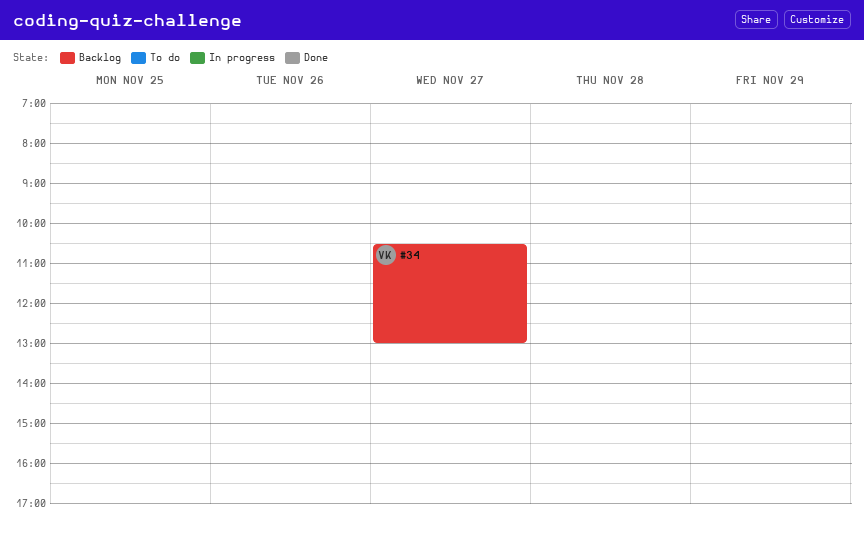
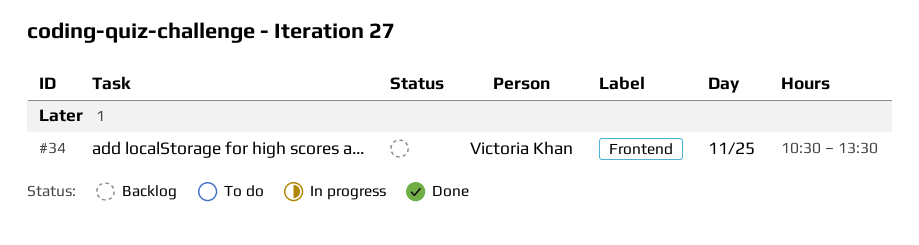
#34, day: Nov 27 -> Nov 25
#34, ends: 13:00 -> 13:30

